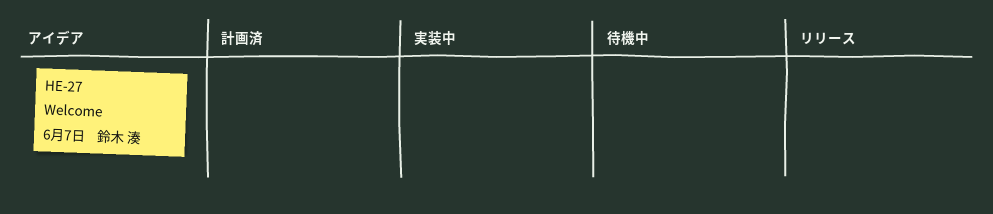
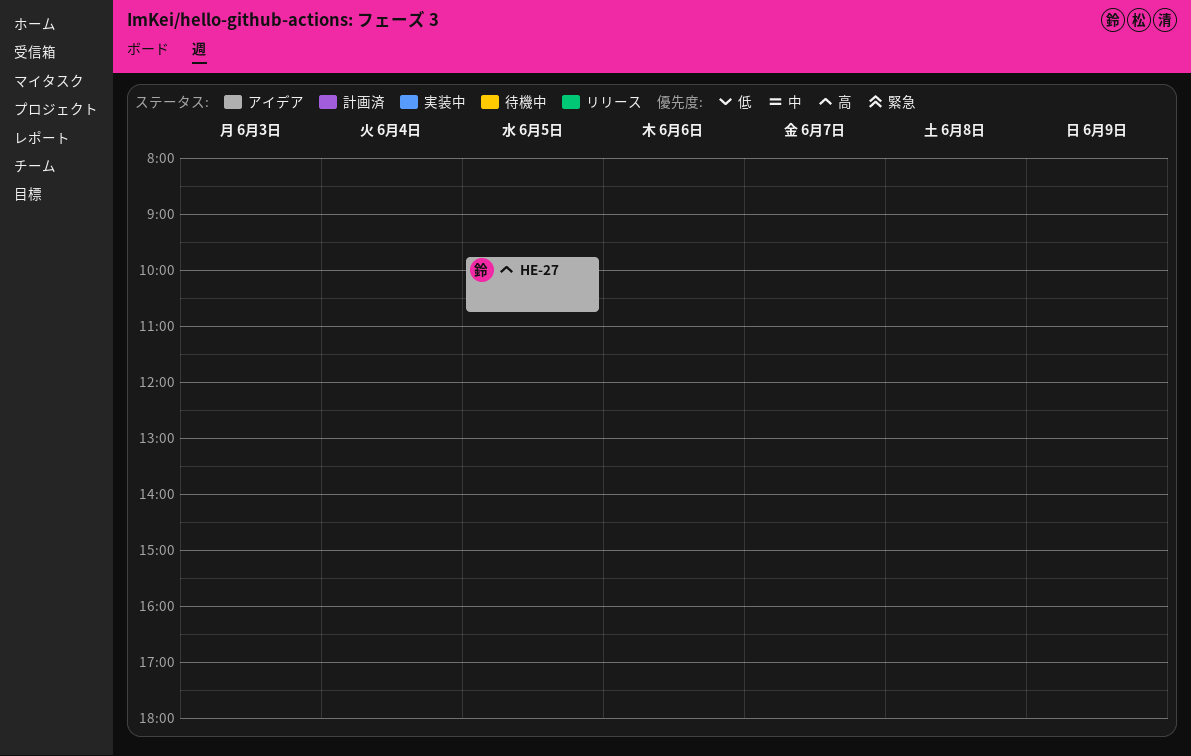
HE-27, day: Jun 7 -> Jun 5

